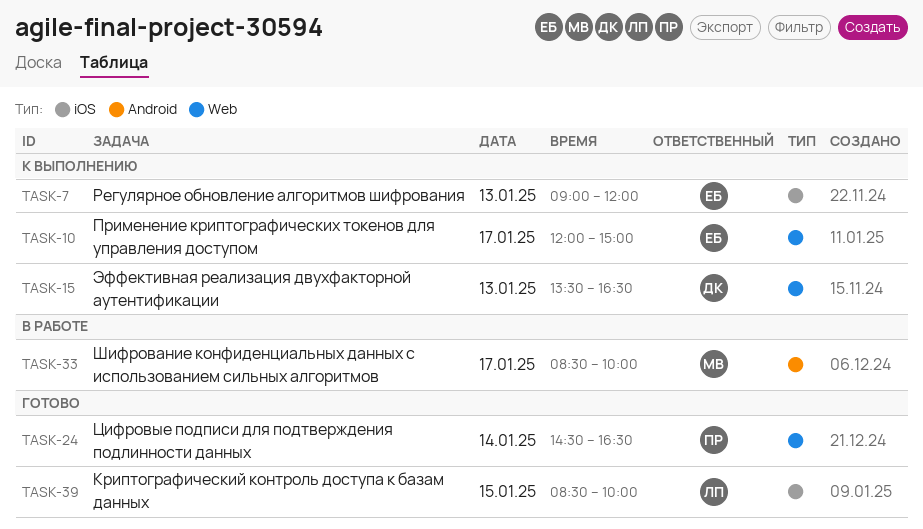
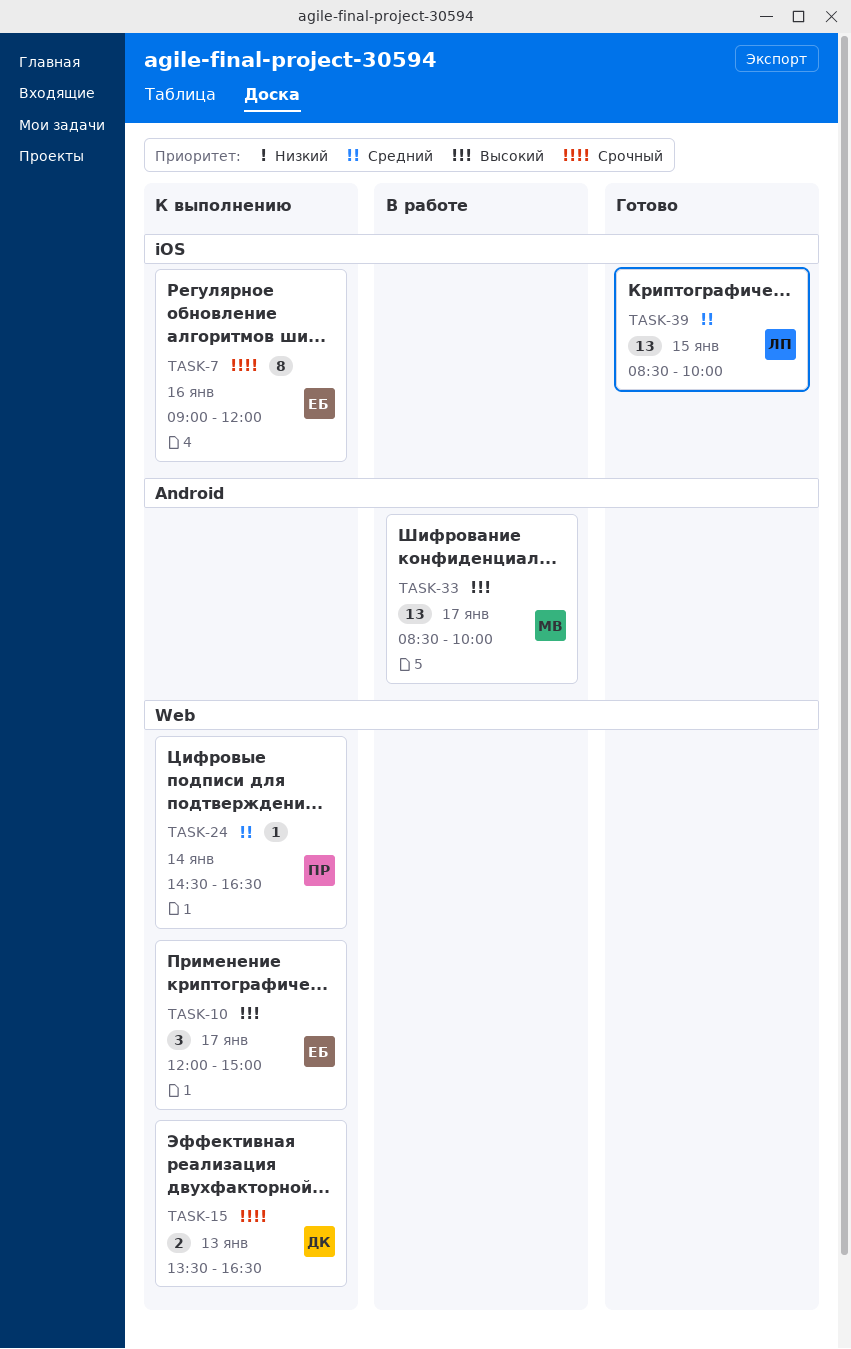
TASK-7, day: Jan 13 -> Jan 16
TASK-24, status: Готово -> К выполнению

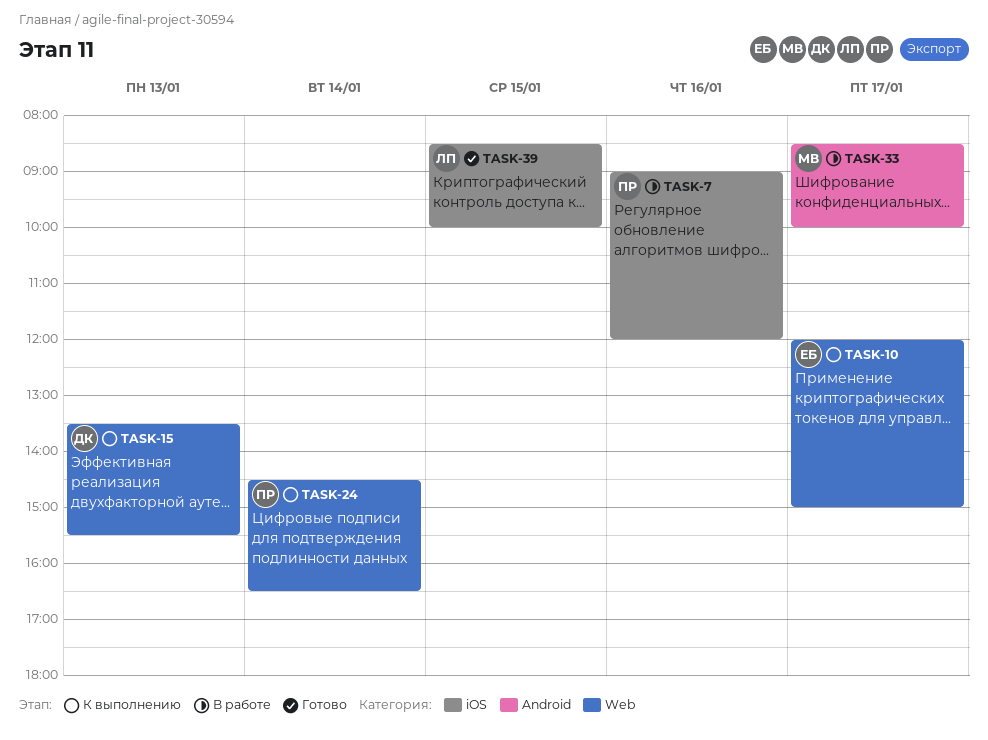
TASK-7, status: К выполнению -> В работе
TASK-7, owner: ЕБ -> ПР
TASK-15, ends: 16:30 -> 15:30

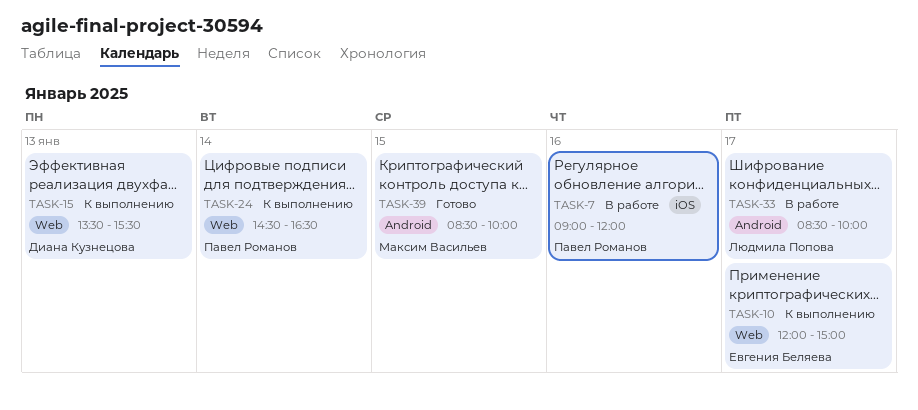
TASK-33, owner: Максим Васильев -> Людмила Попова
TASK-39, owner: Людмила Попова -> Максим Васильев
TASK-39, label: iOS -> Android

